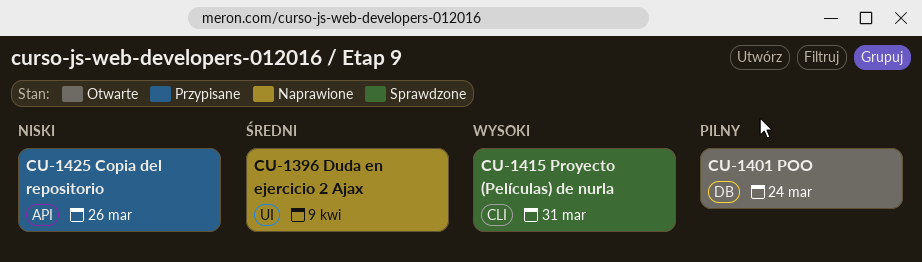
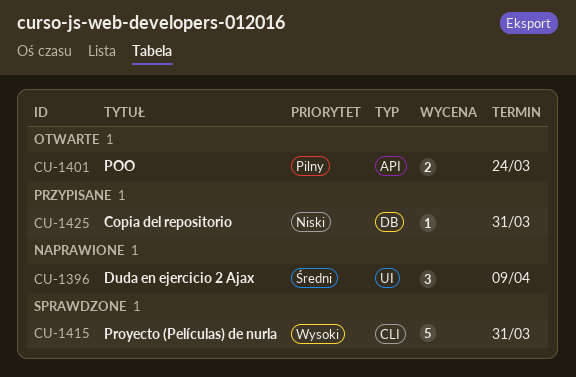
CU-1401, label: DB -> API
CU-1425, label: API -> DB
CU-1425, due: Mar 26 -> Mar 31

